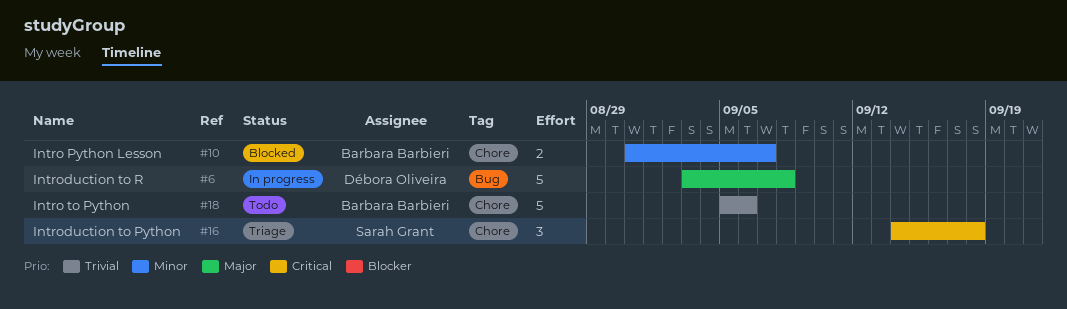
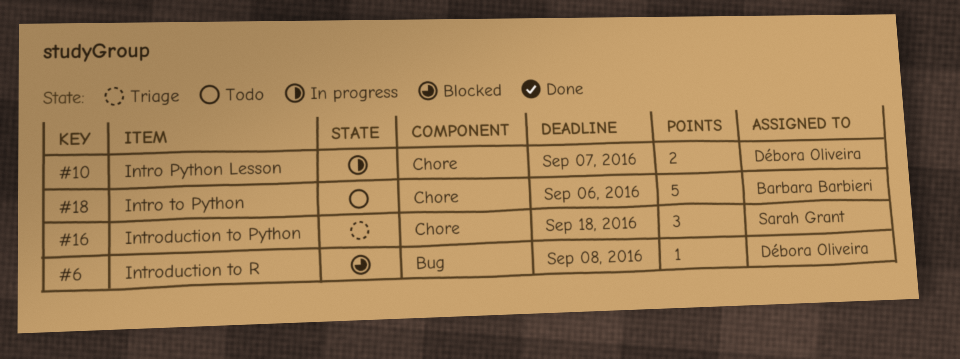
#6, status: In progress -> Blocked
#6, estimate: 5 -> 1
#10, status: Blocked -> In progress
#10, owner: Barbara Barbieri -> Débora Oliveira

